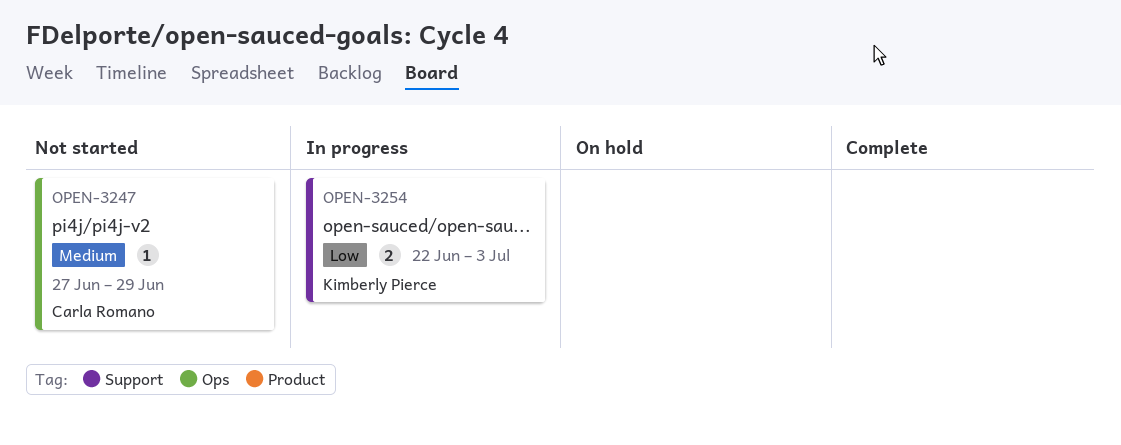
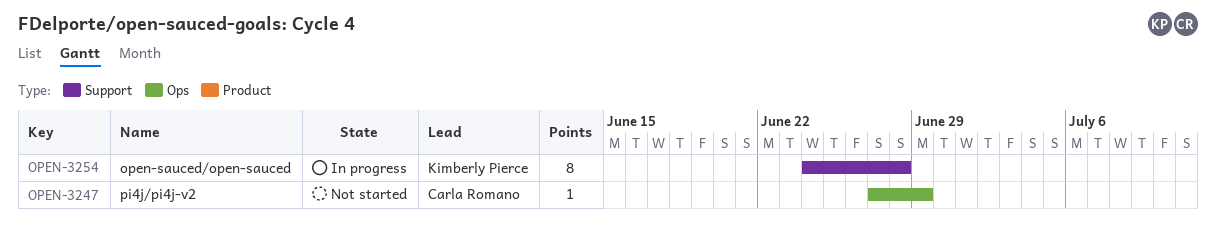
OPEN-3254, estimate: 2 -> 8
OPEN-3254, start: Jun 22 -> Jun 24
OPEN-3254, due: Jul 3 -> Jun 28

